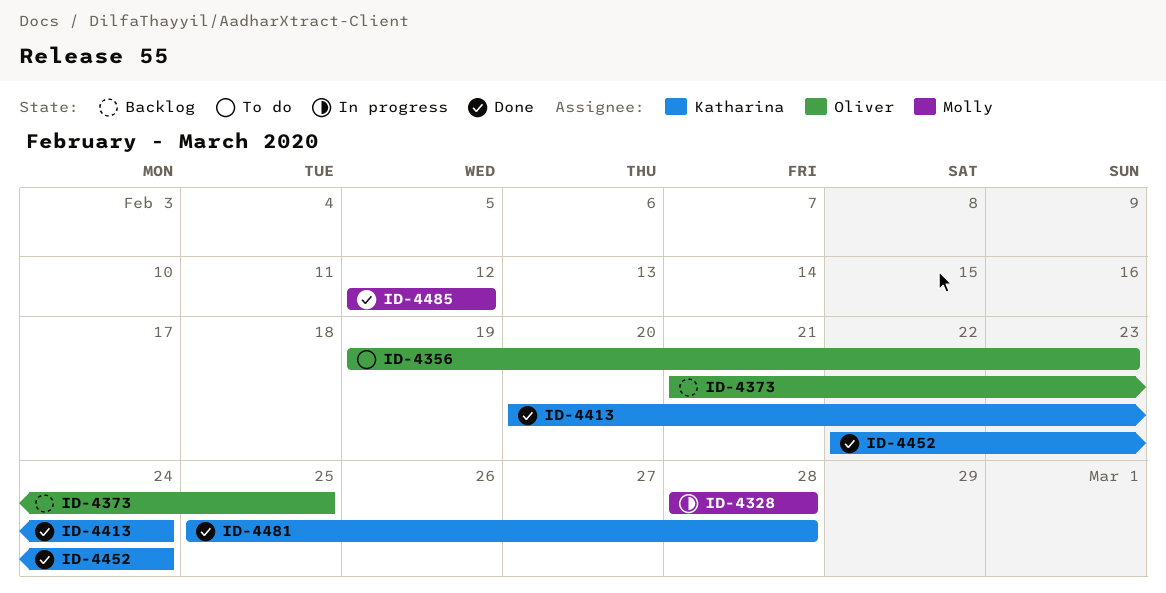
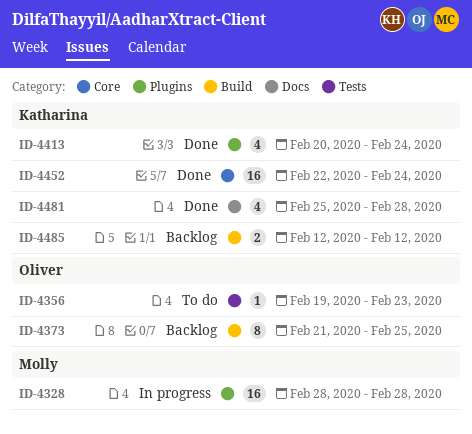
ID-4485, status: Done -> Backlog
ID-4485, owner: Molly -> Katharina

